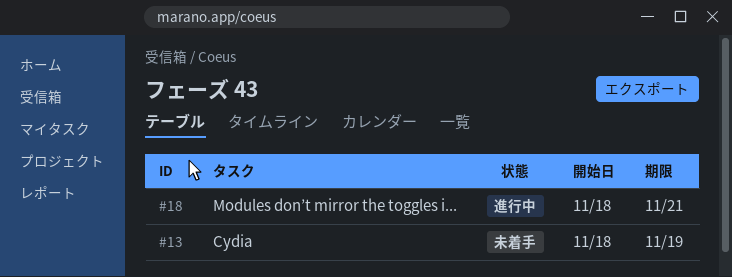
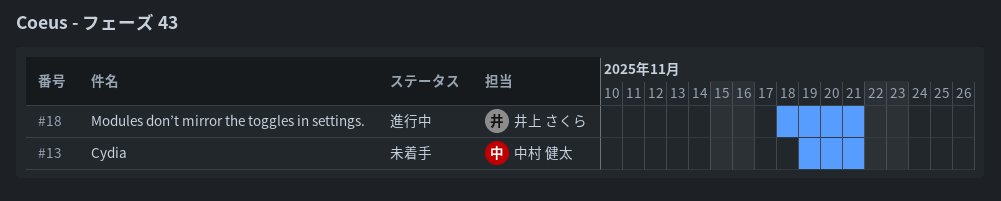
#13, start: Nov 18 -> Nov 19
#13, due: Nov 19 -> Nov 21

